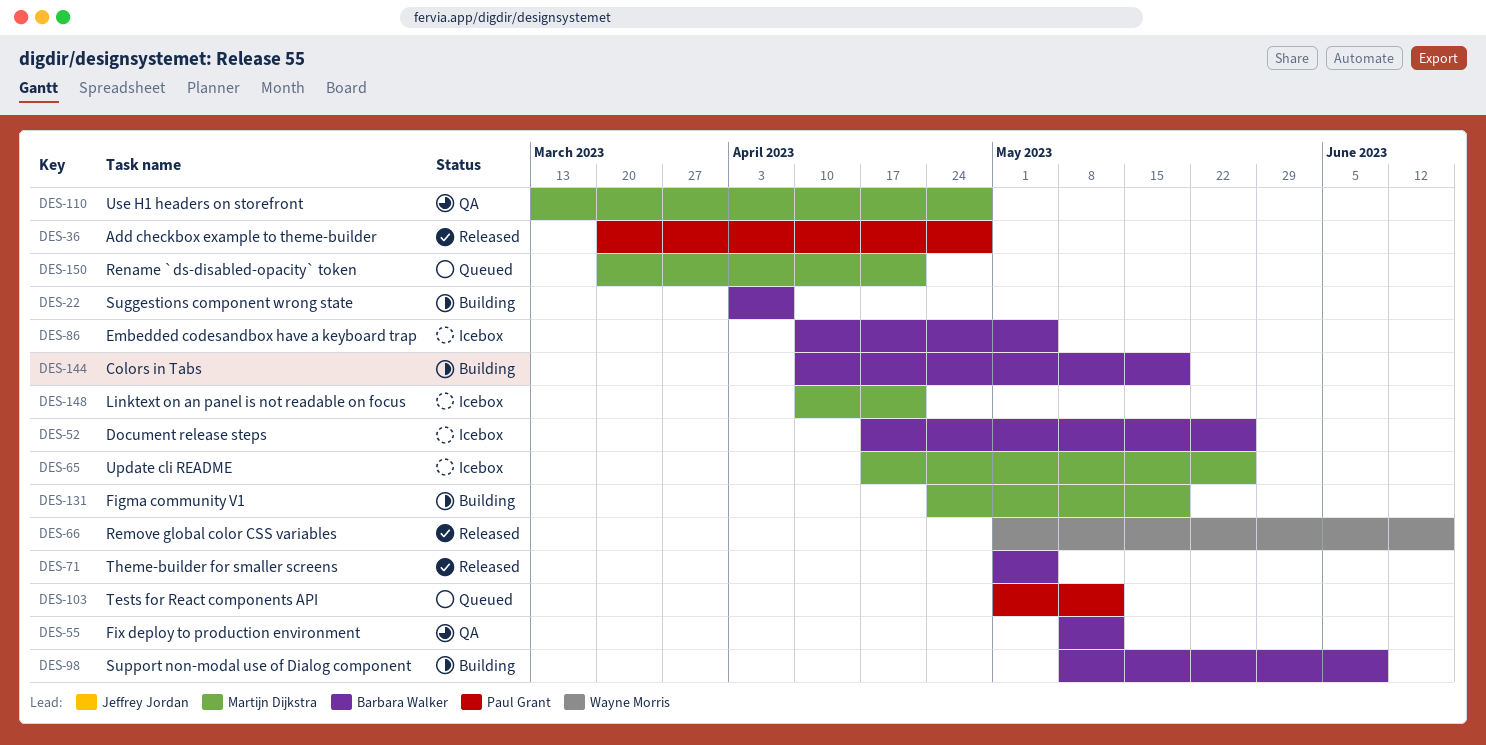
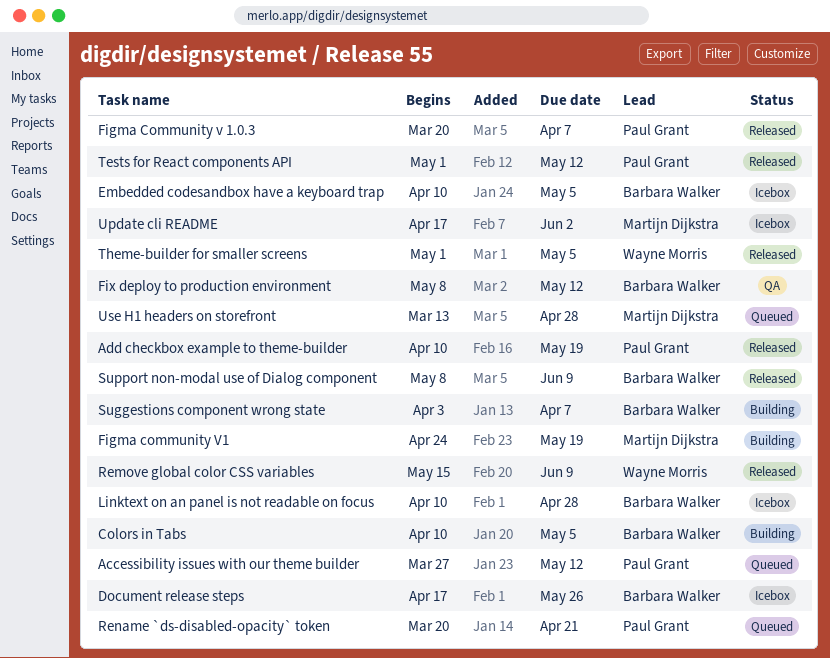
Accessibility issues with our theme builder: none -> present
Add checkbox example to theme-builder, start: Mar 20 -> Apr 10
Add checkbox example to theme-builder, due: Apr 28 -> May 19
Colors in Tabs, due: May 19 -> May 5
Figma Community v 1.0.3: none -> present
Linktext on an panel is not readable on focus, owner: Martijn Dijkstra -> Barbara Walker
Linktext on an panel is not readable on focus, due: Apr 21 -> Apr 28
Remove global color CSS variables, start: May 1 -> May 15
Remove global color CSS variables, due: Jun 16 -> Jun 9
Rename `ds-disabled-opacity` token, owner: Martijn Dijkstra -> Paul Grant
Support non-modal use of Dialog component, status: Building -> Released
Tests for React components API, status: Queued -> Released
Theme-builder for smaller screens, owner: Barbara Walker -> Wayne Morris
Update cli README, due: May 26 -> Jun 2
Use H1 headers on storefront, status: QA -> Queued

